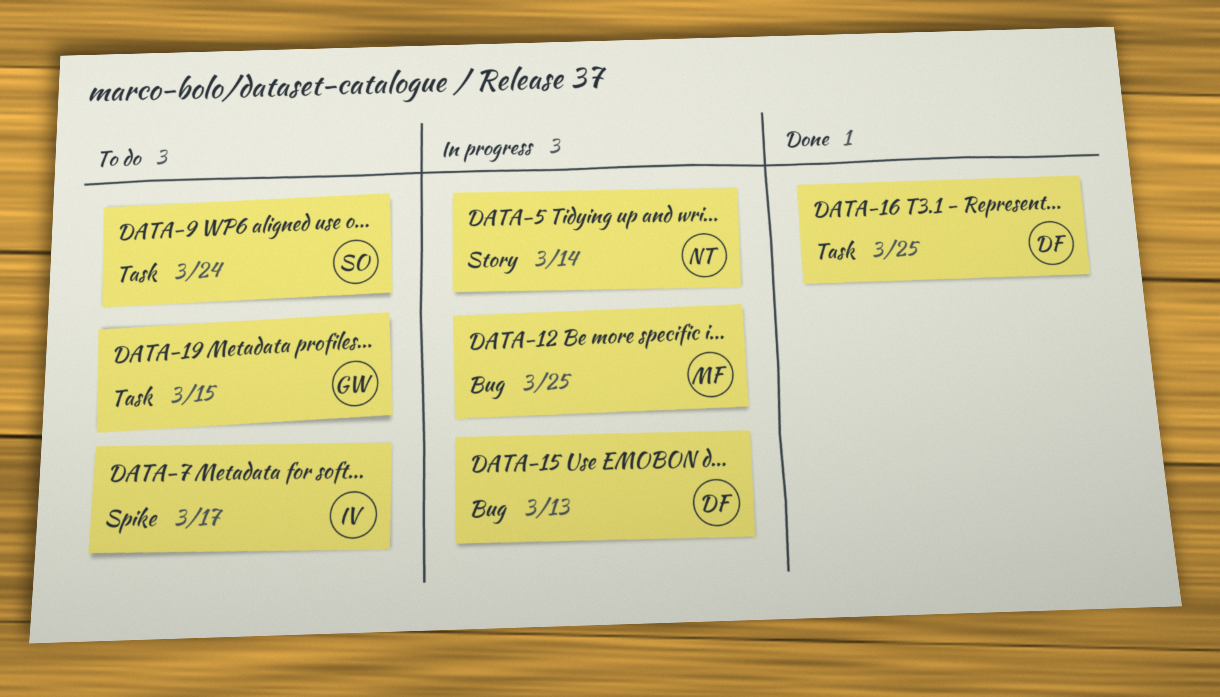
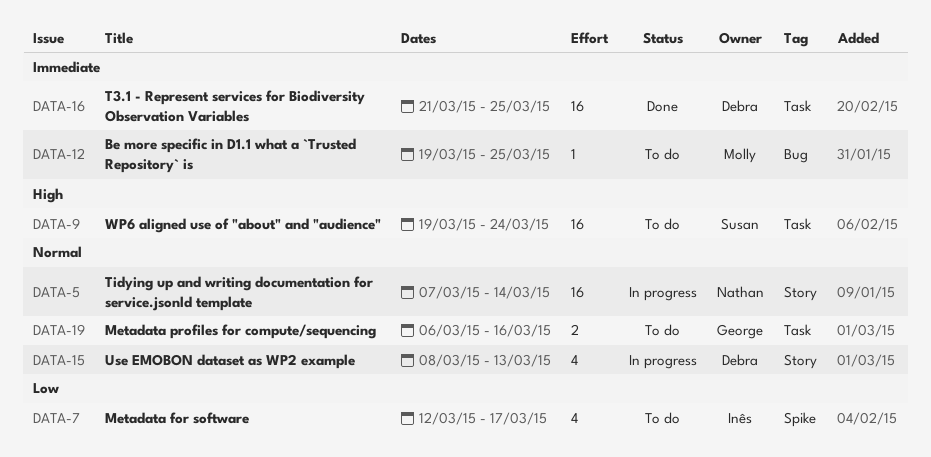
DATA-12, status: In progress -> To do
DATA-15, label: Bug -> Story
DATA-19, due: Mar 15 -> Mar 16

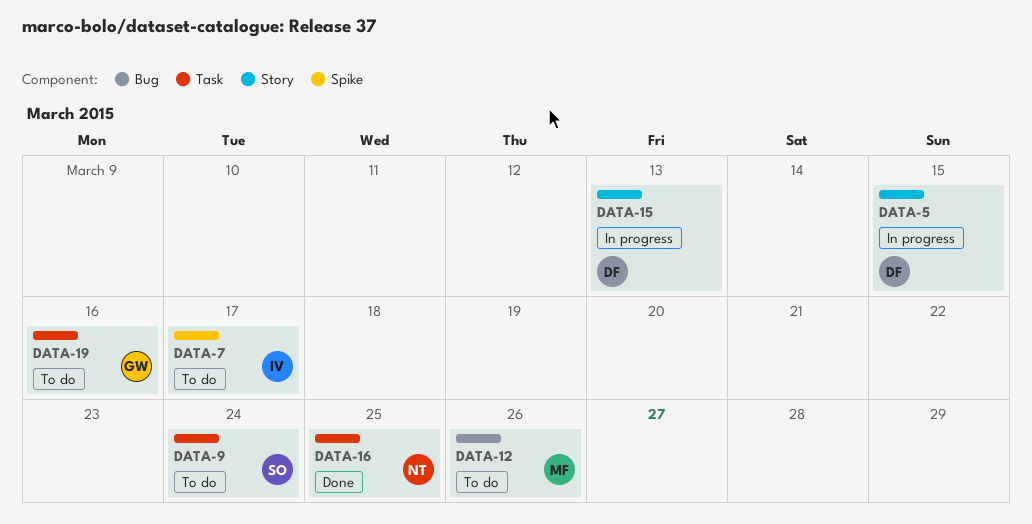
DATA-5, owner: Nathan -> Debra
DATA-5, due: Mar 14 -> Mar 15
DATA-12, due: Mar 25 -> Mar 26
DATA-16, owner: Debra -> Nathan

